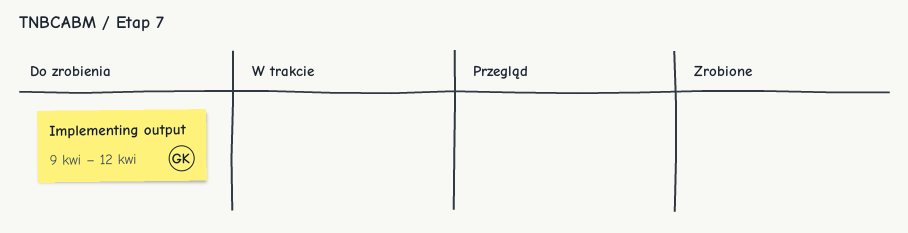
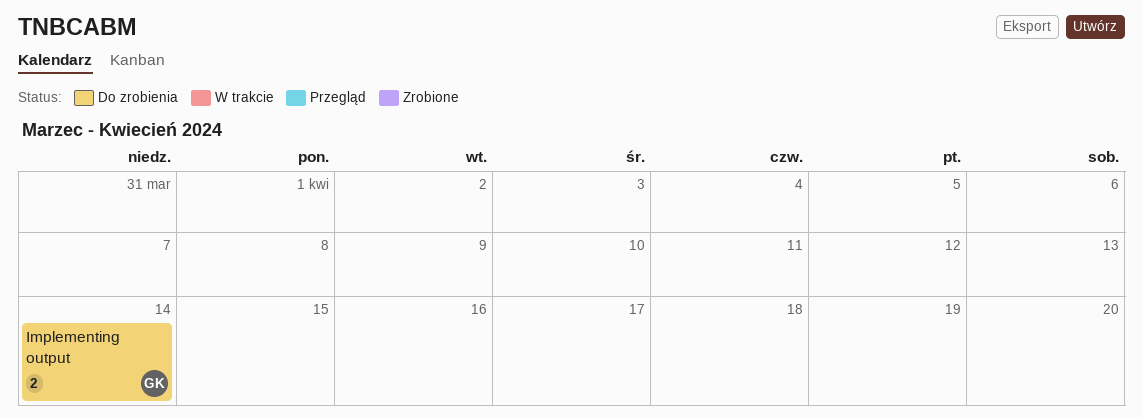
Implementing output, due: Apr 12 -> Apr 14

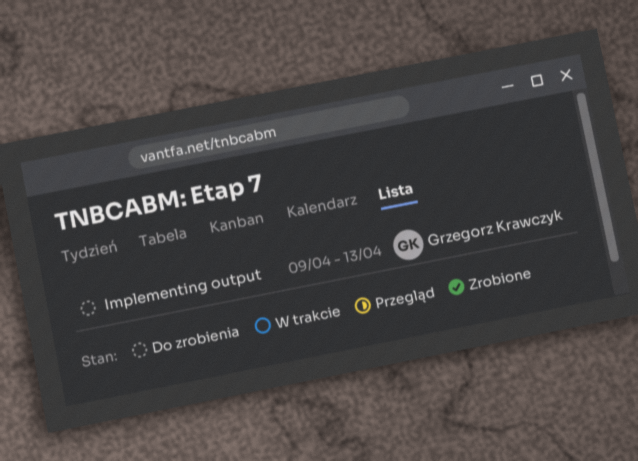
Implementing output, due: Apr 14 -> Apr 13

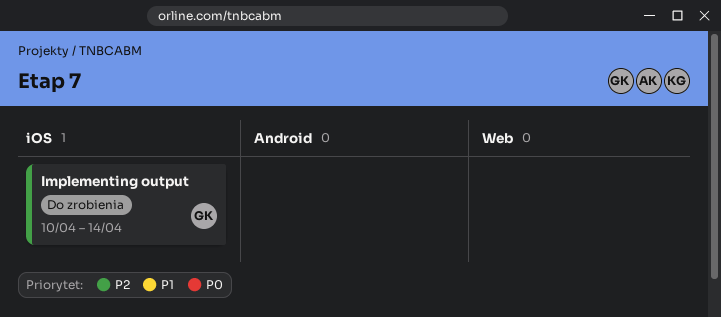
Implementing output, start: Apr 9 -> Apr 10
Implementing output, due: Apr 13 -> Apr 14

